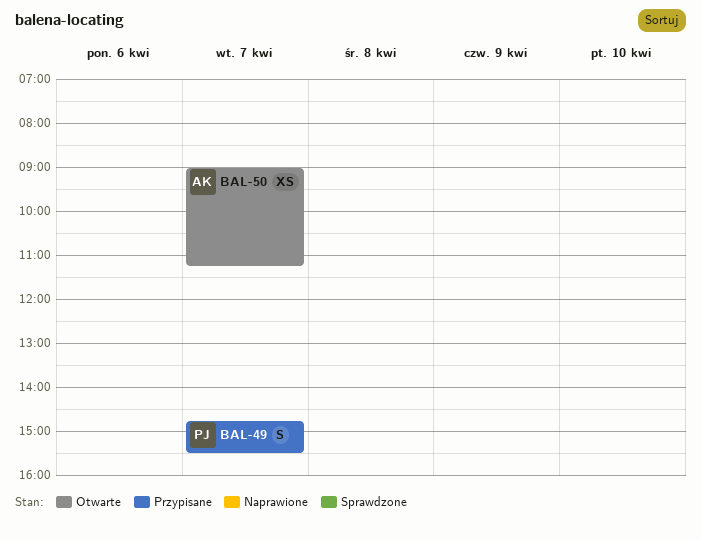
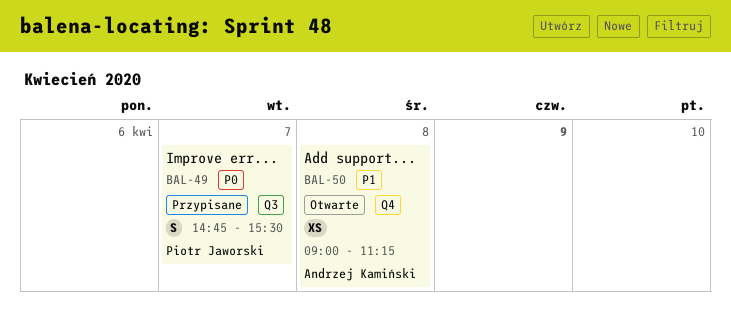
BAL-50, day: Apr 7 -> Apr 8

